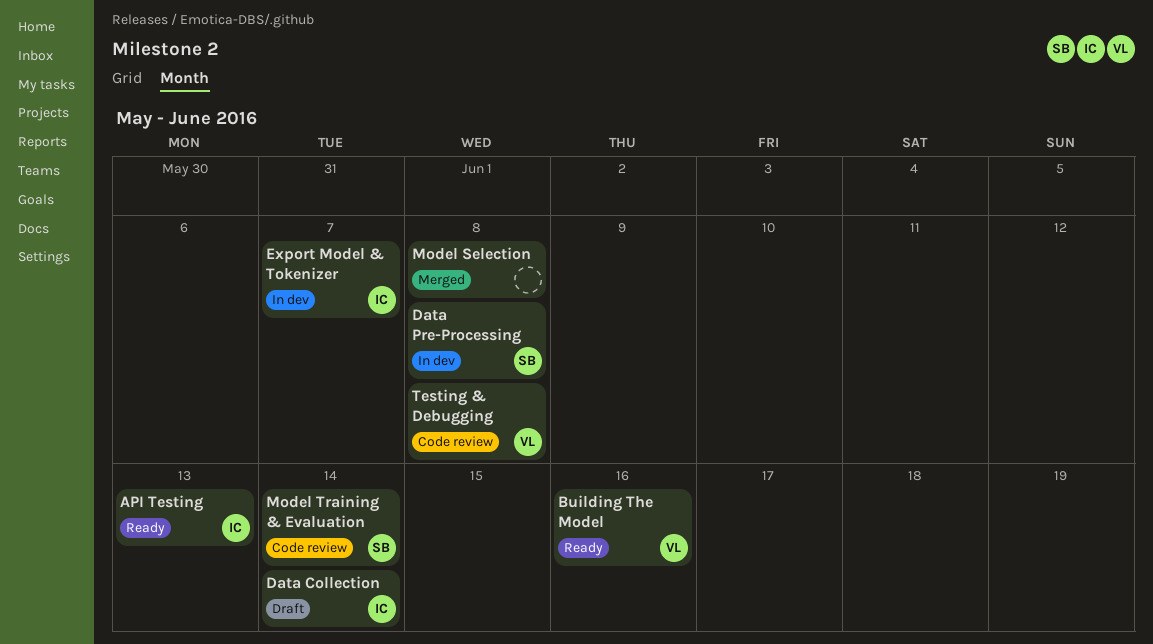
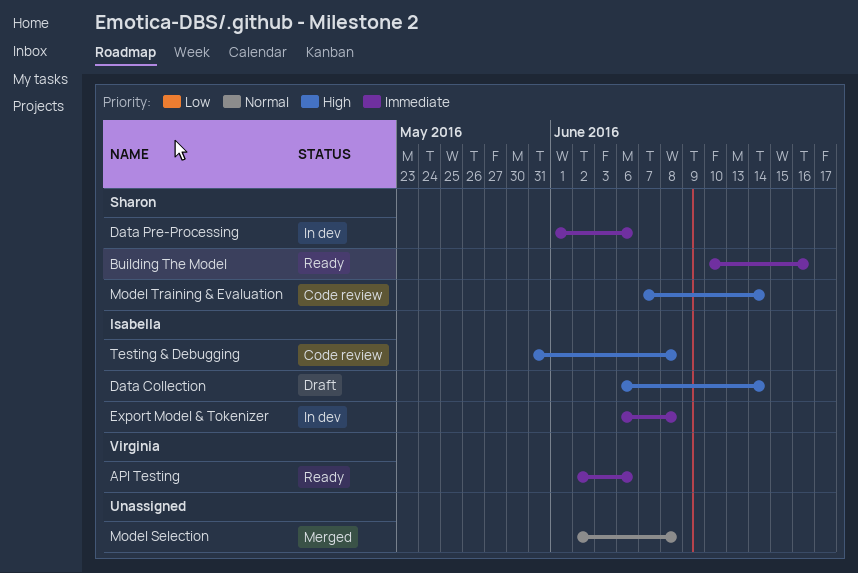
API Testing, owner: Isabella -> Virginia
API Testing, due: Jun 13 -> Jun 6
Building The Model, owner: Virginia -> Sharon
Data Pre-Processing, due: Jun 8 -> Jun 6
Export Model & Tokenizer, due: Jun 7 -> Jun 8
Testing & Debugging, owner: Virginia -> Isabella

